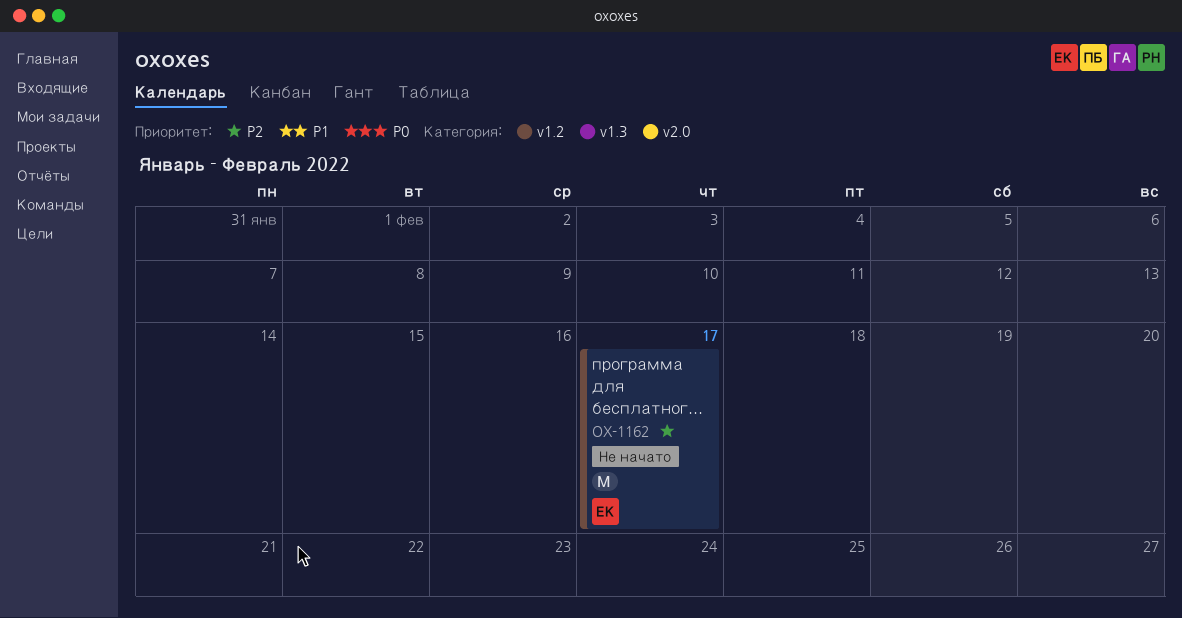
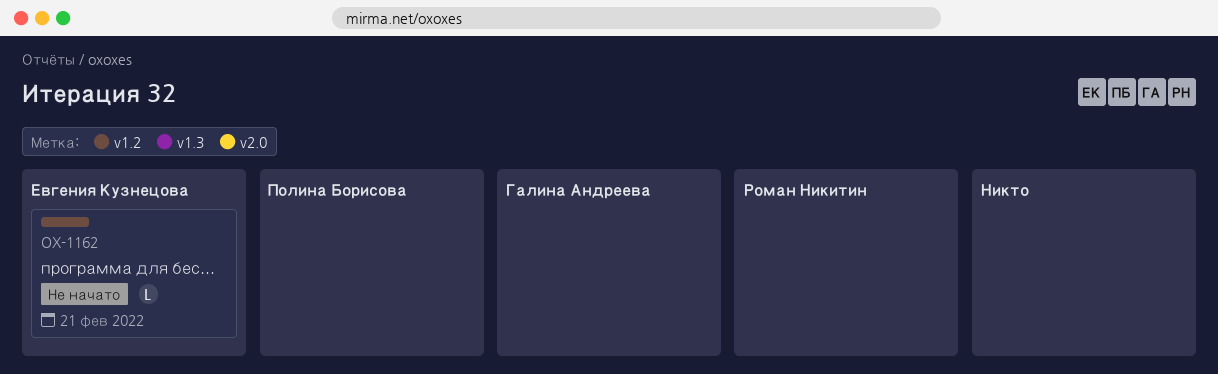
OX-1162, estimate: M -> L
OX-1162, due: Feb 17 -> Feb 21

